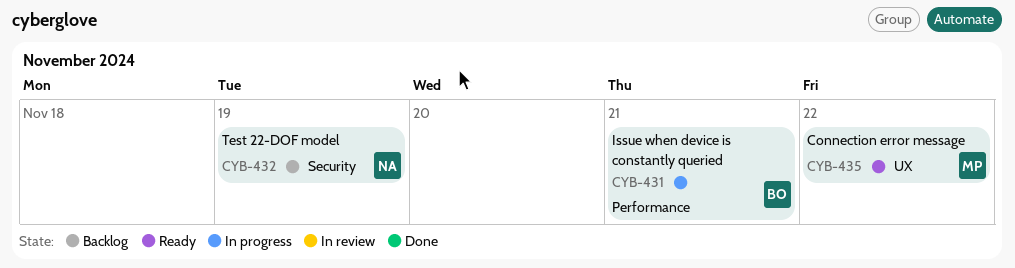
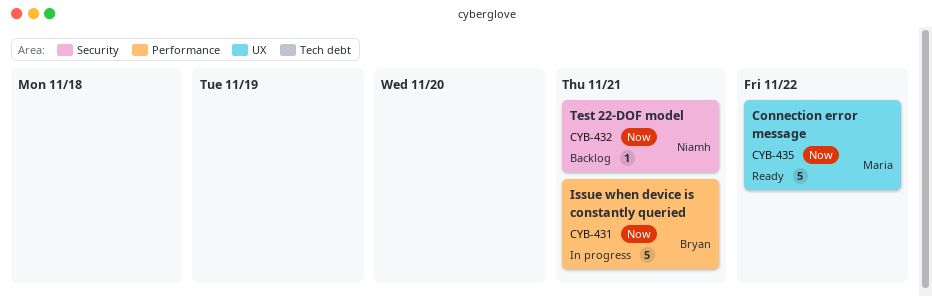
CYB-432, due: Nov 19 -> Nov 21

